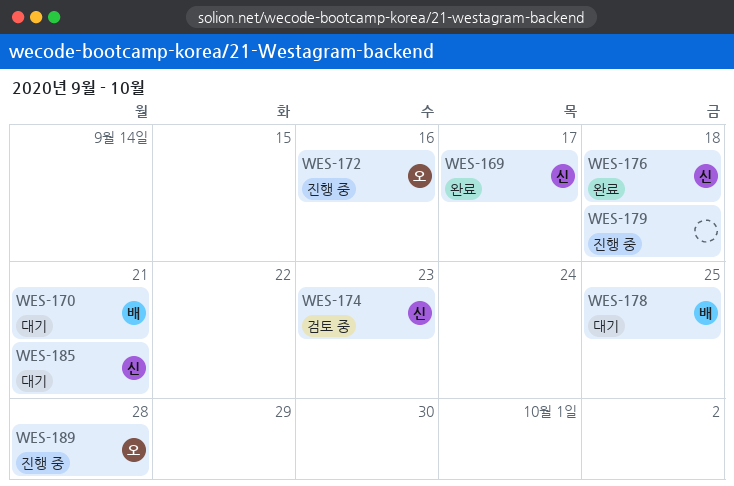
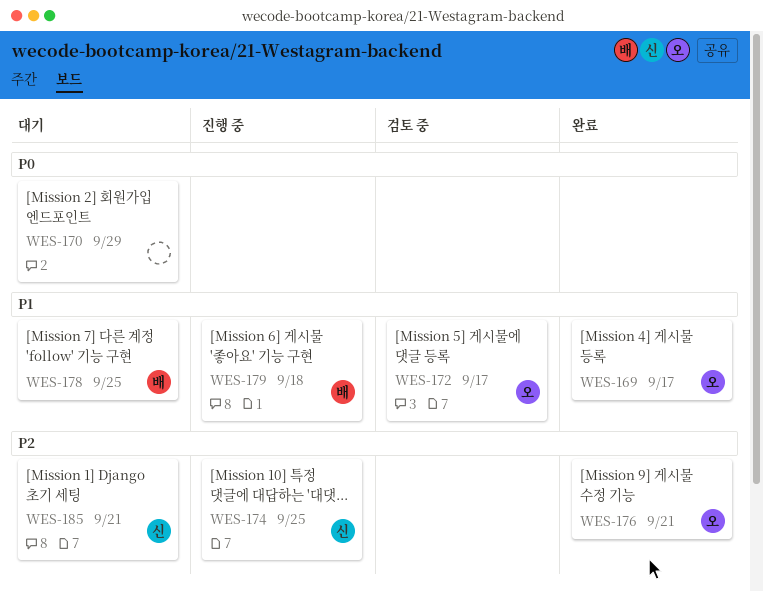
WES-169, owner: 신 -> 오
WES-170, owner: 배 -> none
WES-170, due: Sep 21 -> Sep 29
WES-172, status: 진행 중 -> 검토 중
WES-172, due: Sep 16 -> Sep 17
WES-174, status: 검토 중 -> 진행 중
WES-174, due: Sep 23 -> Sep 25
WES-176, owner: 신 -> 오
WES-176, due: Sep 18 -> Sep 21
WES-179, owner: none -> 배
WES-189: present -> none

